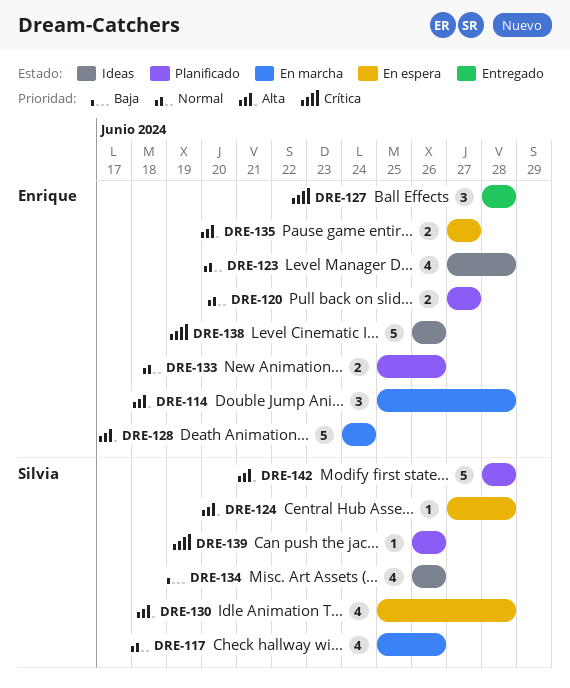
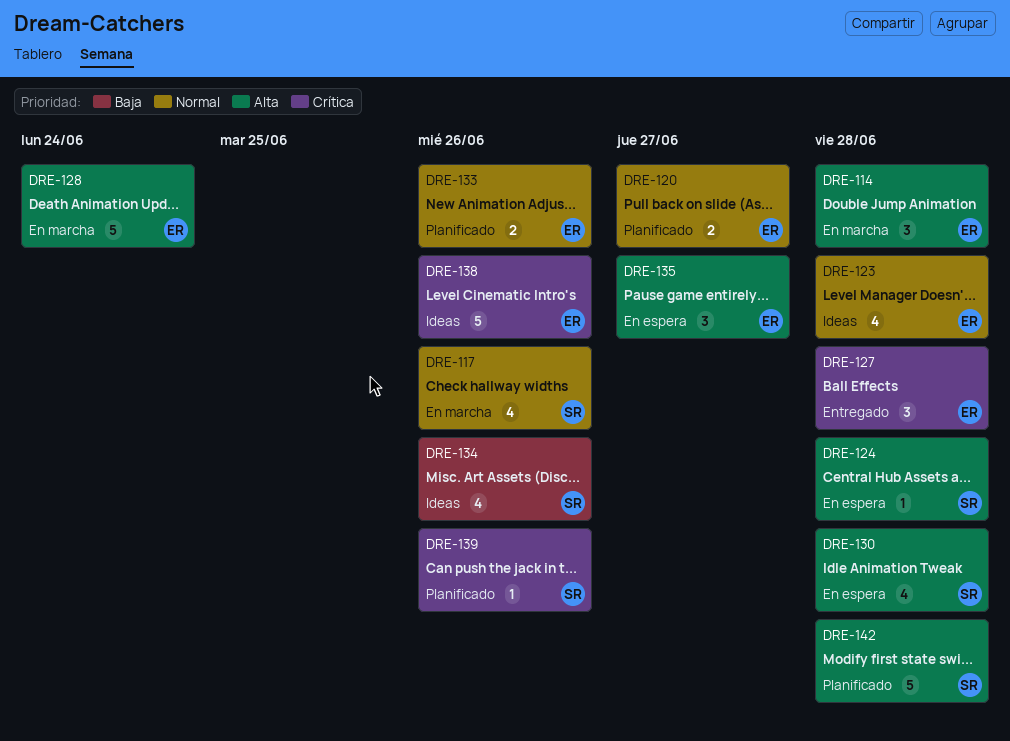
DRE-135, estimate: 2 -> 3

